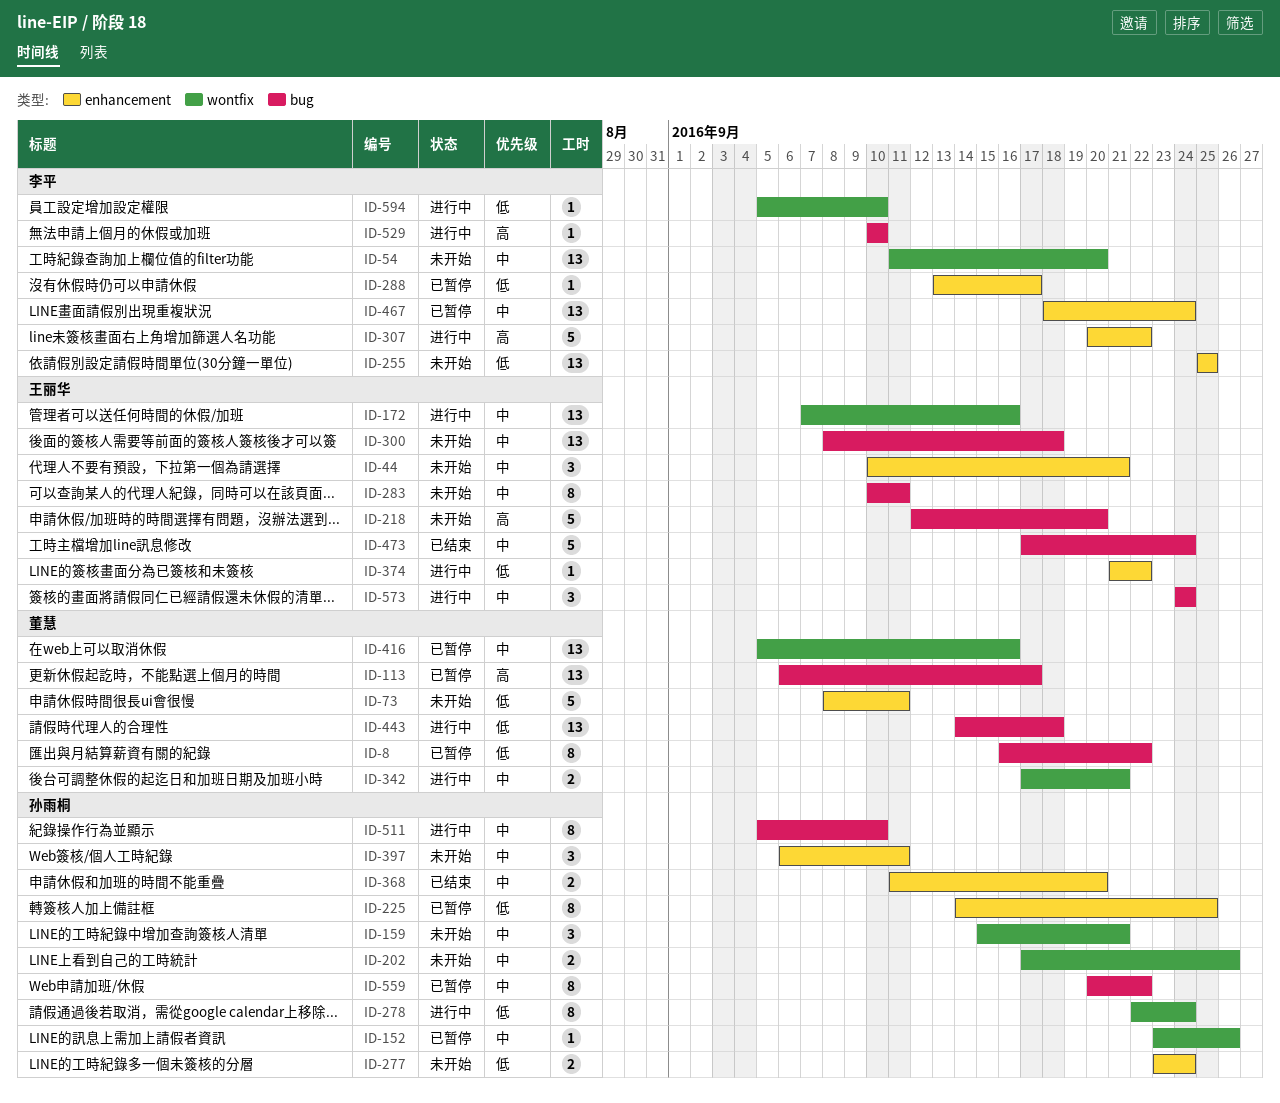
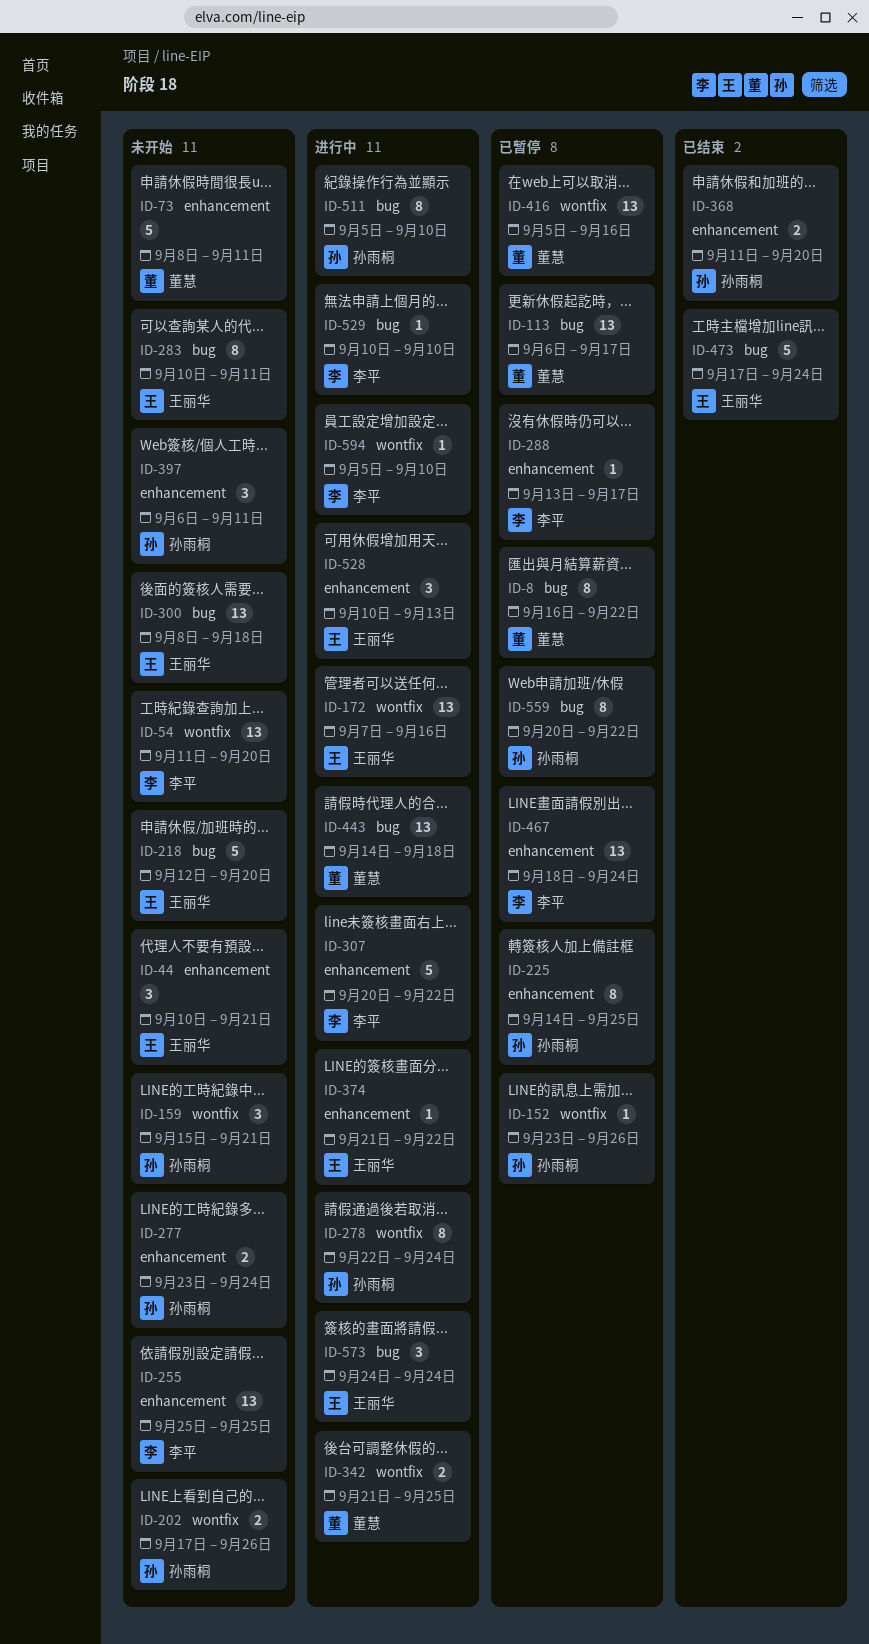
ID-342, start: Sep 17 -> Sep 21
ID-342, due: Sep 21 -> Sep 25
ID-528: none -> present

